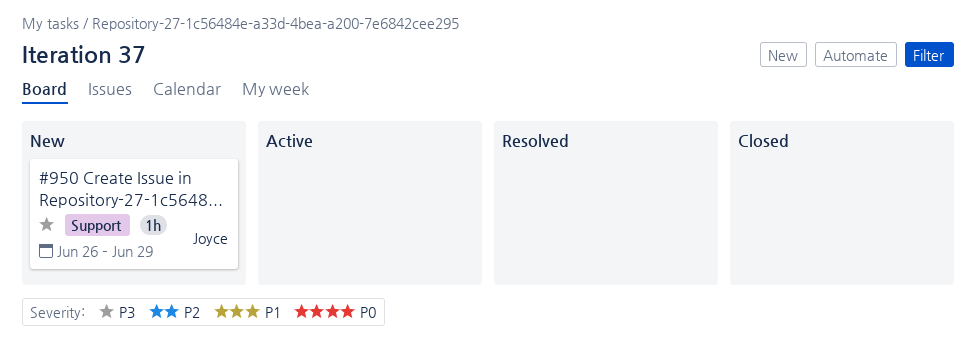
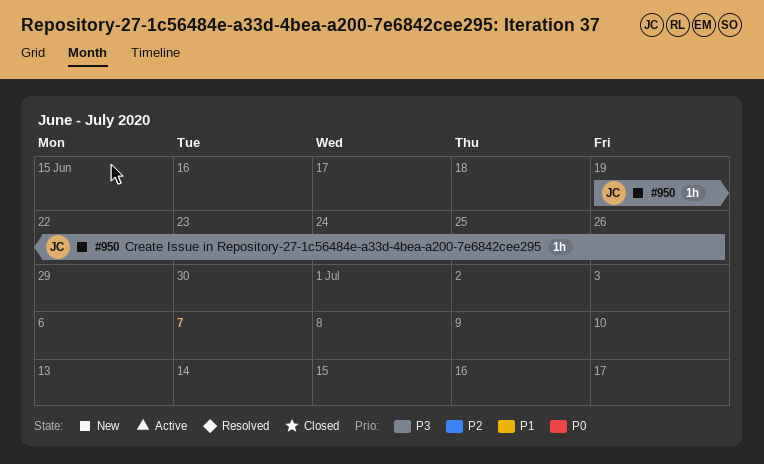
#950, start: Jun 26 -> Jun 19
#950, due: Jun 29 -> Jun 26

